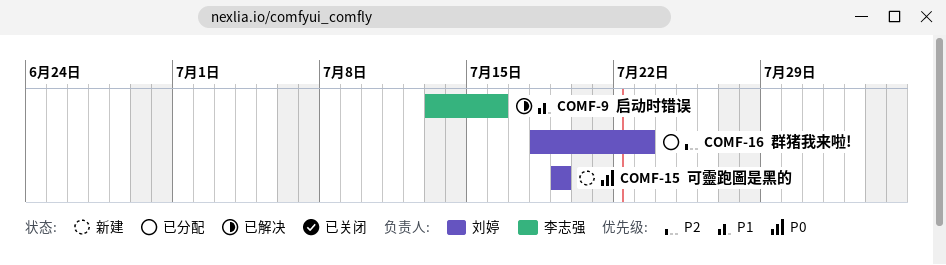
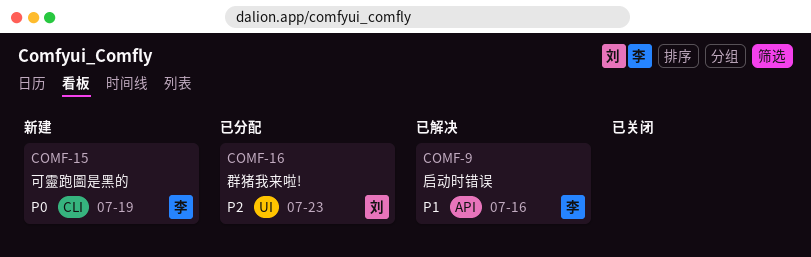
COMF-15, owner: 刘婷 -> 李志强

